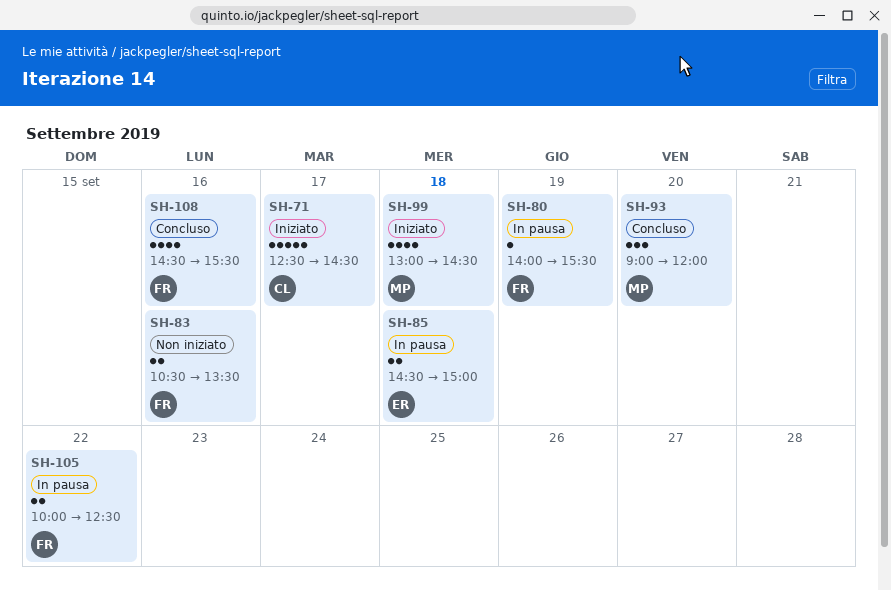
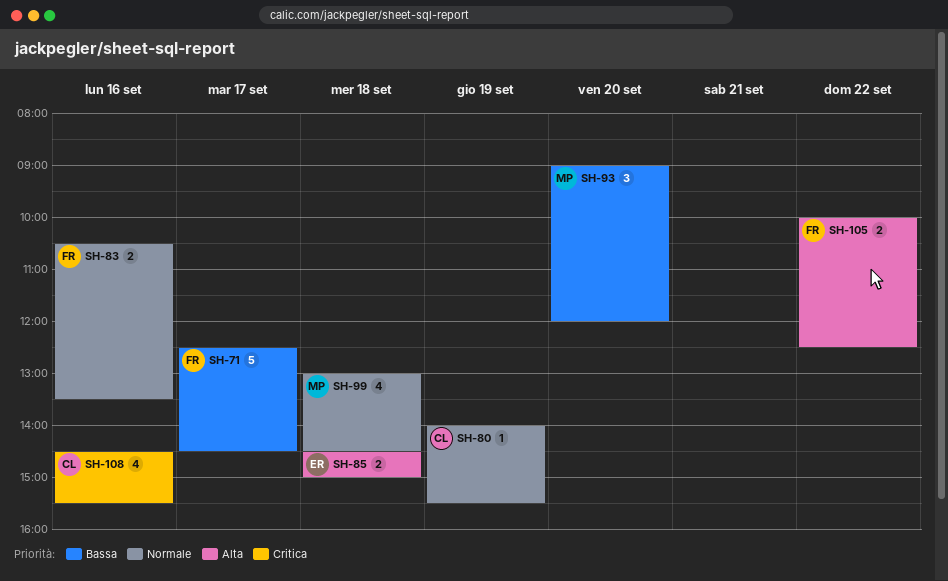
SH-71, owner: CL -> FR
SH-80, owner: FR -> CL
SH-108, owner: FR -> CL

